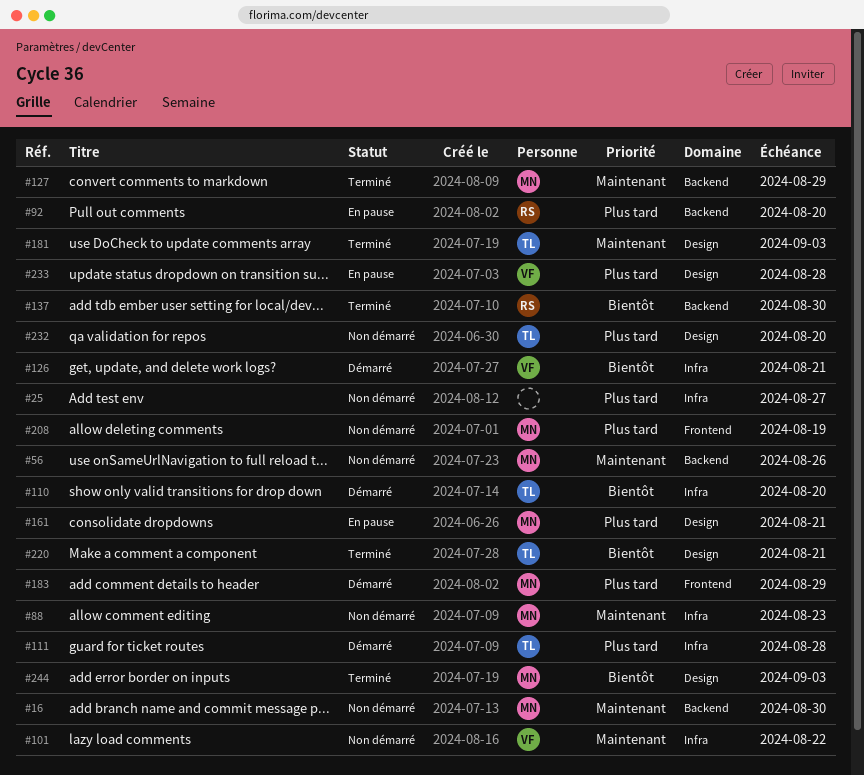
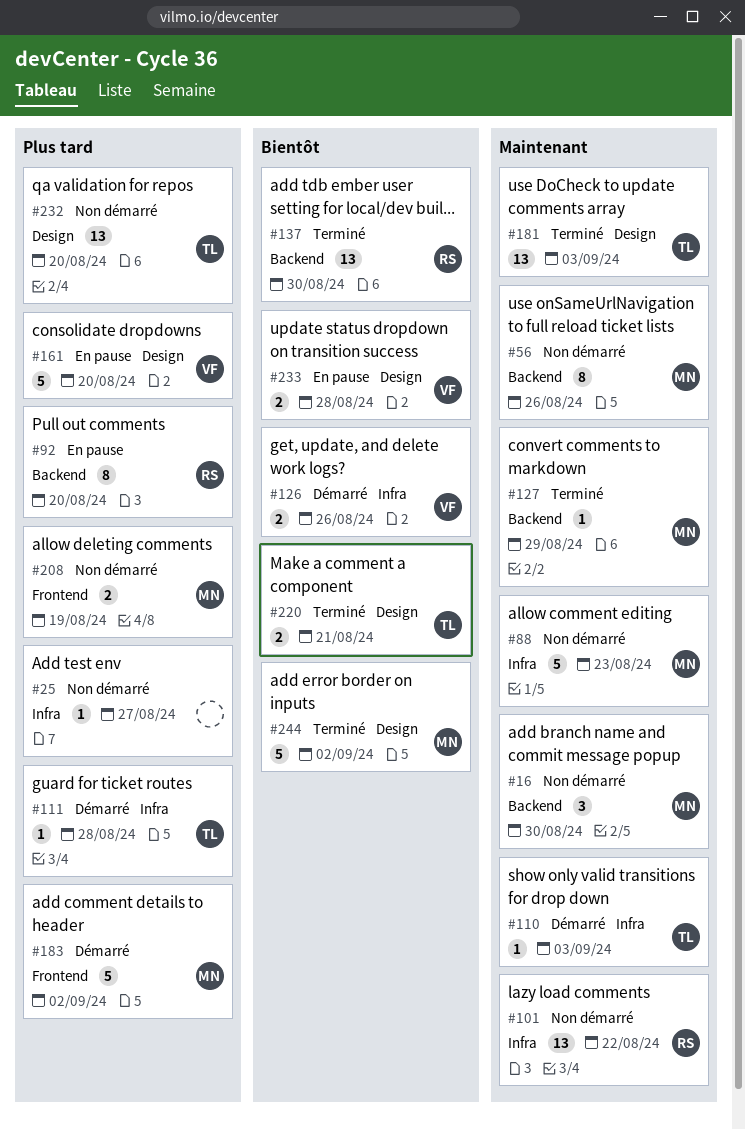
#101, owner: VF -> RS
#110, priority: Bientôt -> Maintenant
#110, due: Aug 20 -> Sep 3
#126, due: Aug 21 -> Aug 26
#161, owner: MN -> VF
#161, due: Aug 21 -> Aug 20
#183, due: Aug 29 -> Sep 2
#233, priority: Plus tard -> Bientôt
#244, due: Sep 3 -> Sep 2

